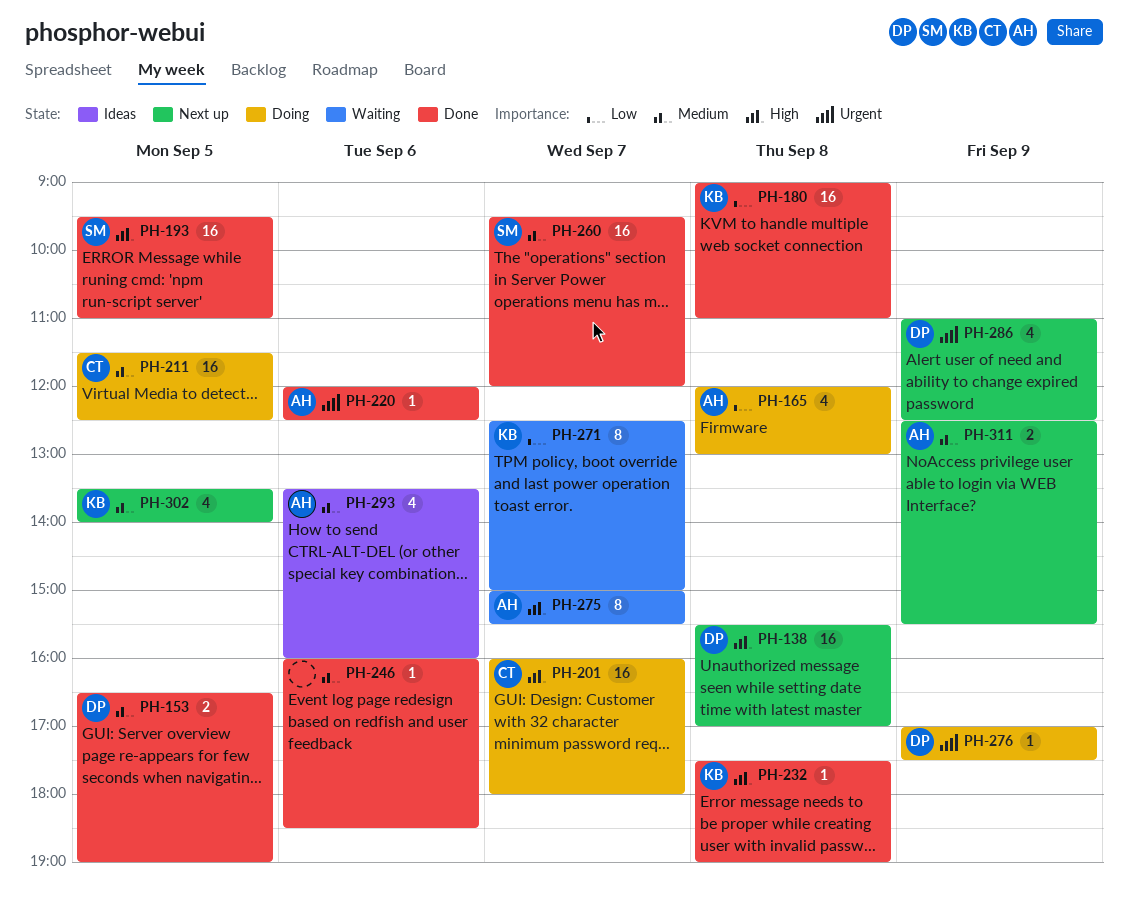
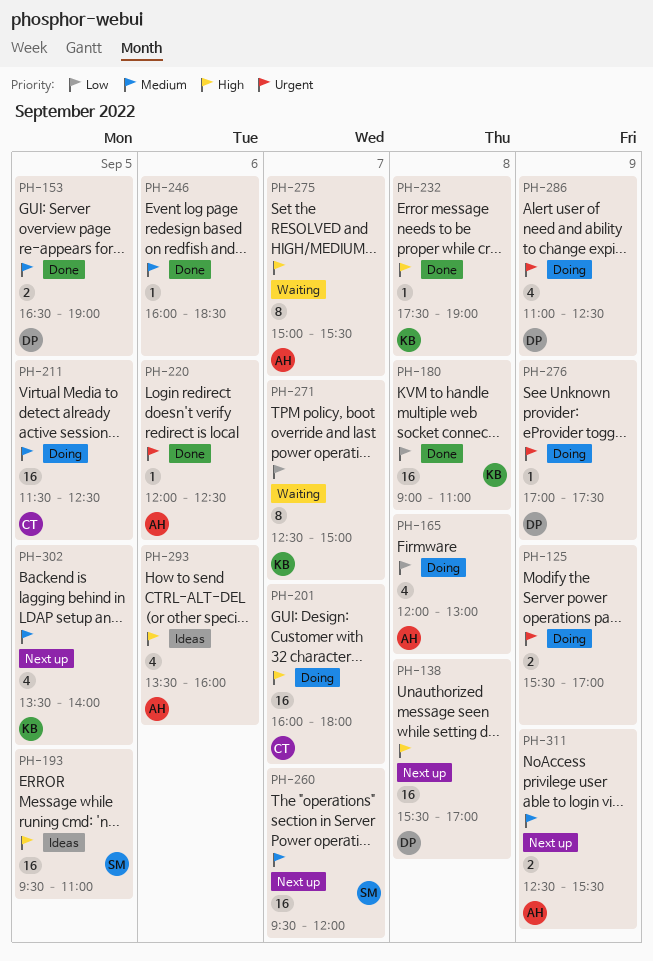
PH-125: none -> present
PH-193, status: Done -> Ideas
PH-260, status: Done -> Next up
PH-286, status: Next up -> Doing
PH-293, priority: Medium -> High

